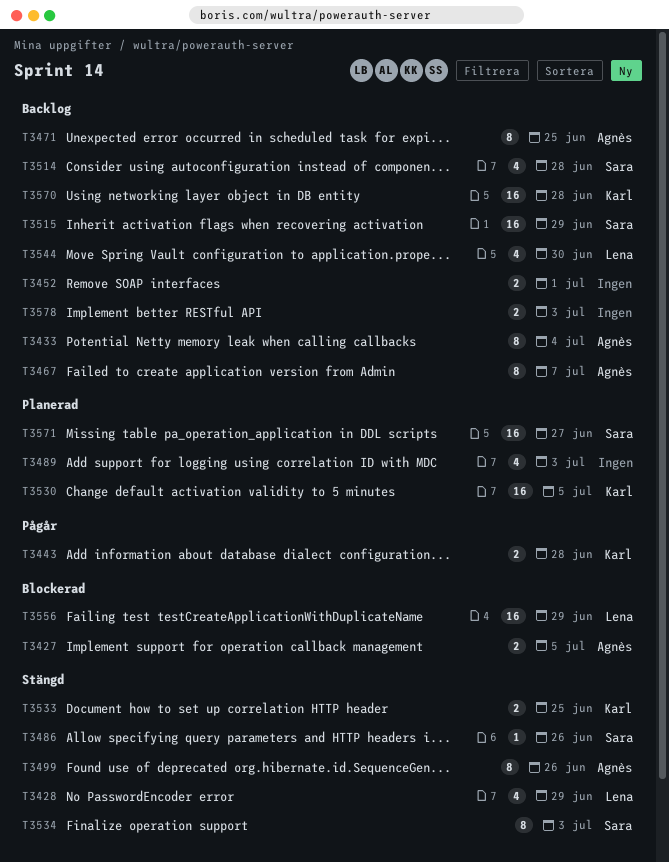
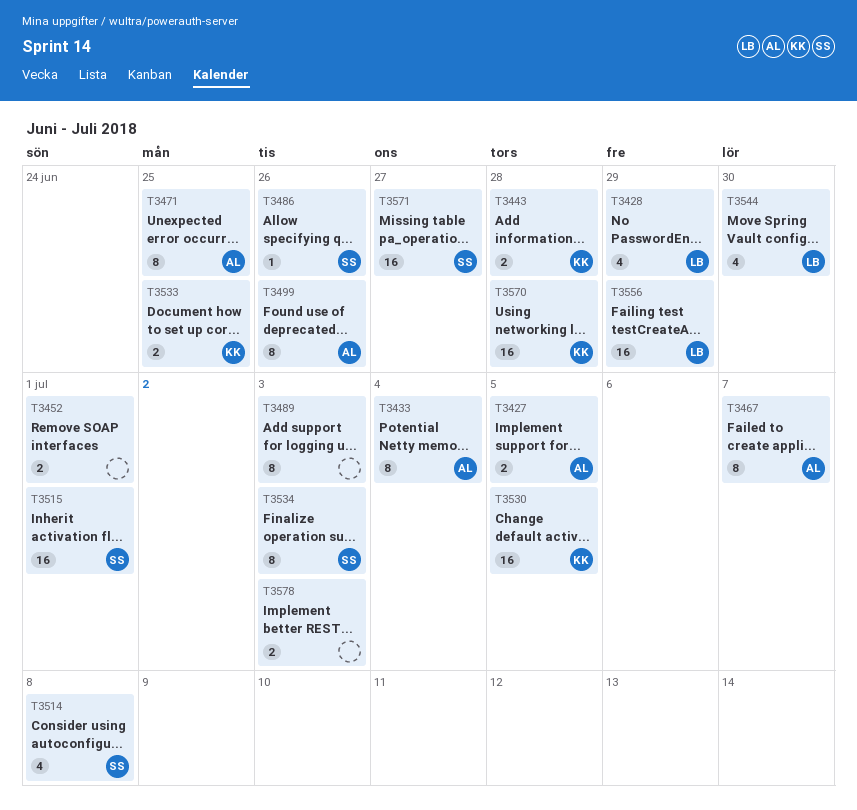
T3489, estimate: 4 -> 8
T3514, due: Jun 28 -> Jul 8
T3515, due: Jun 29 -> Jul 1

